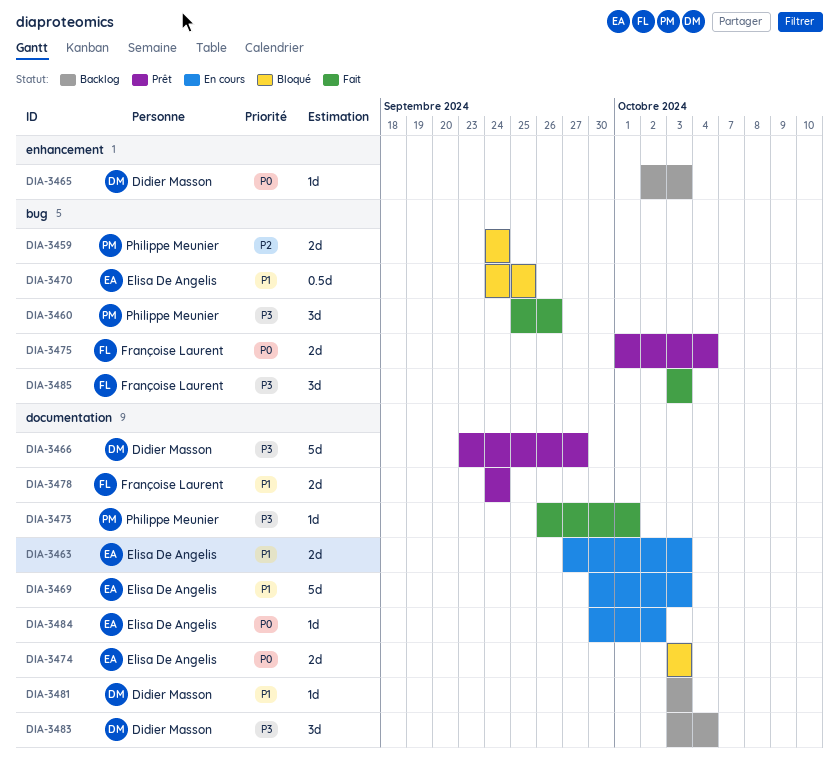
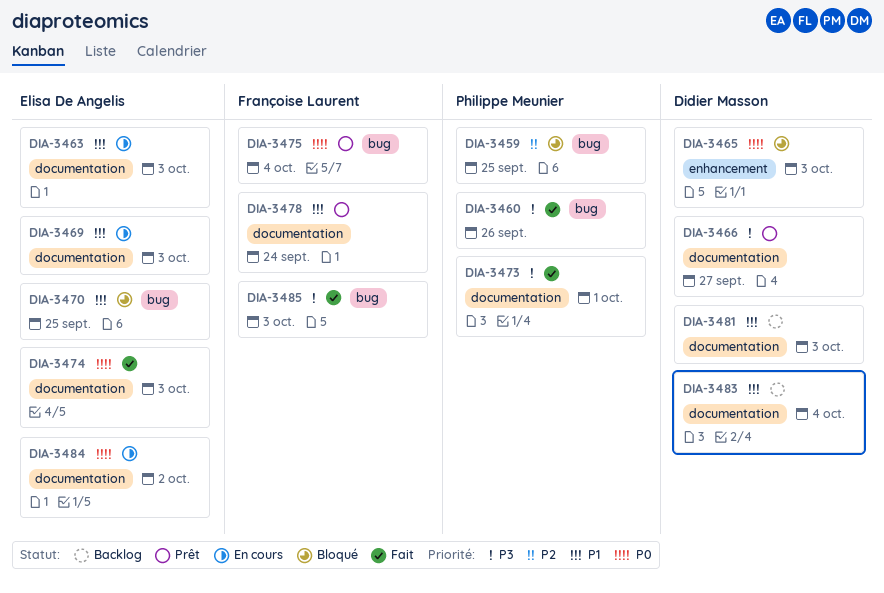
DIA-3459, due: Sep 24 -> Sep 25
DIA-3465, status: Backlog -> Bloqué
DIA-3474, status: Bloqué -> Fait
DIA-3483, priority: P3 -> P1

